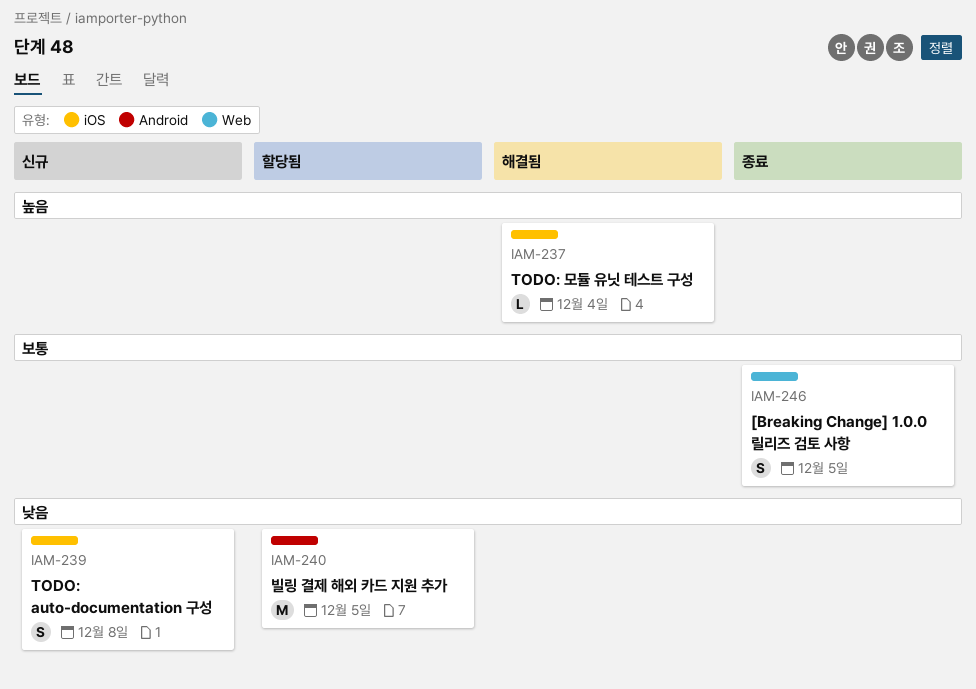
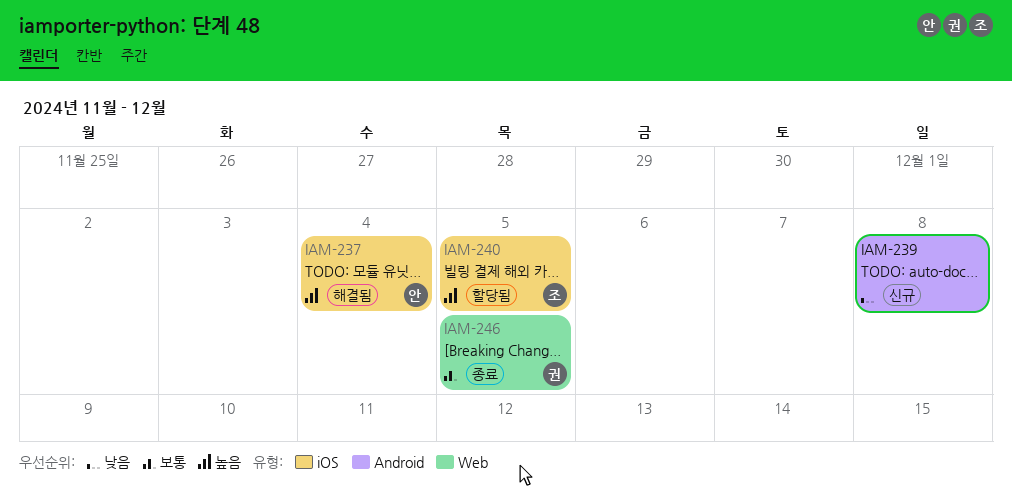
IAM-239, label: iOS -> Android
IAM-240, priority: 낮음 -> 높음
IAM-240, label: Android -> iOS

